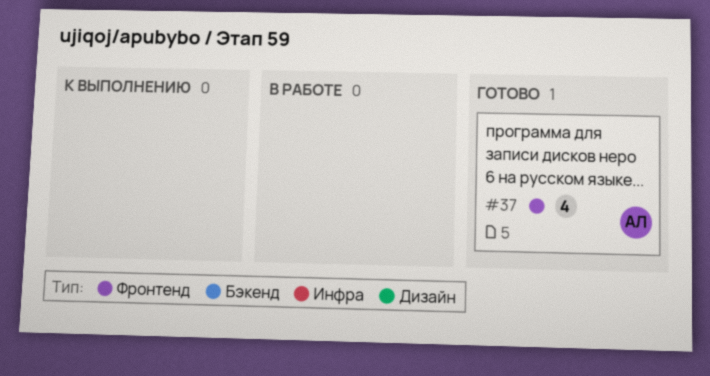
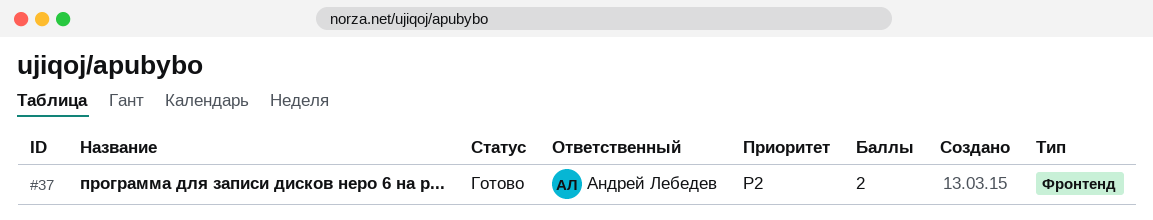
#37, estimate: 4 -> 2

